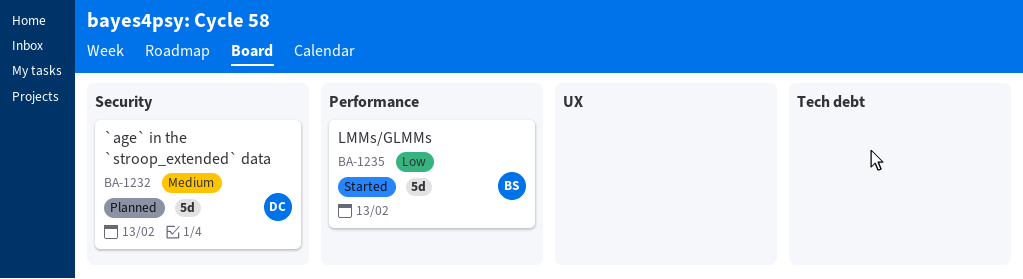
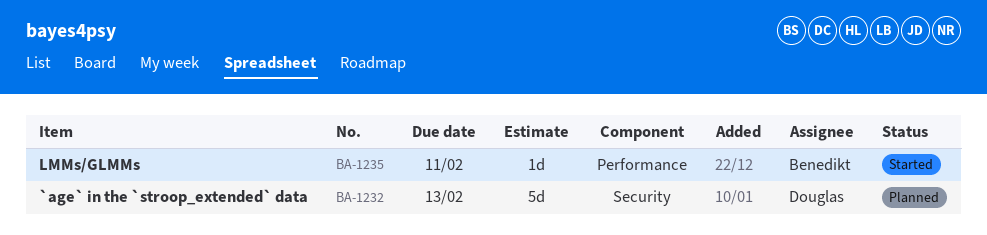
BA-1235, estimate: 5d -> 1d
BA-1235, due: Feb 13 -> Feb 11

